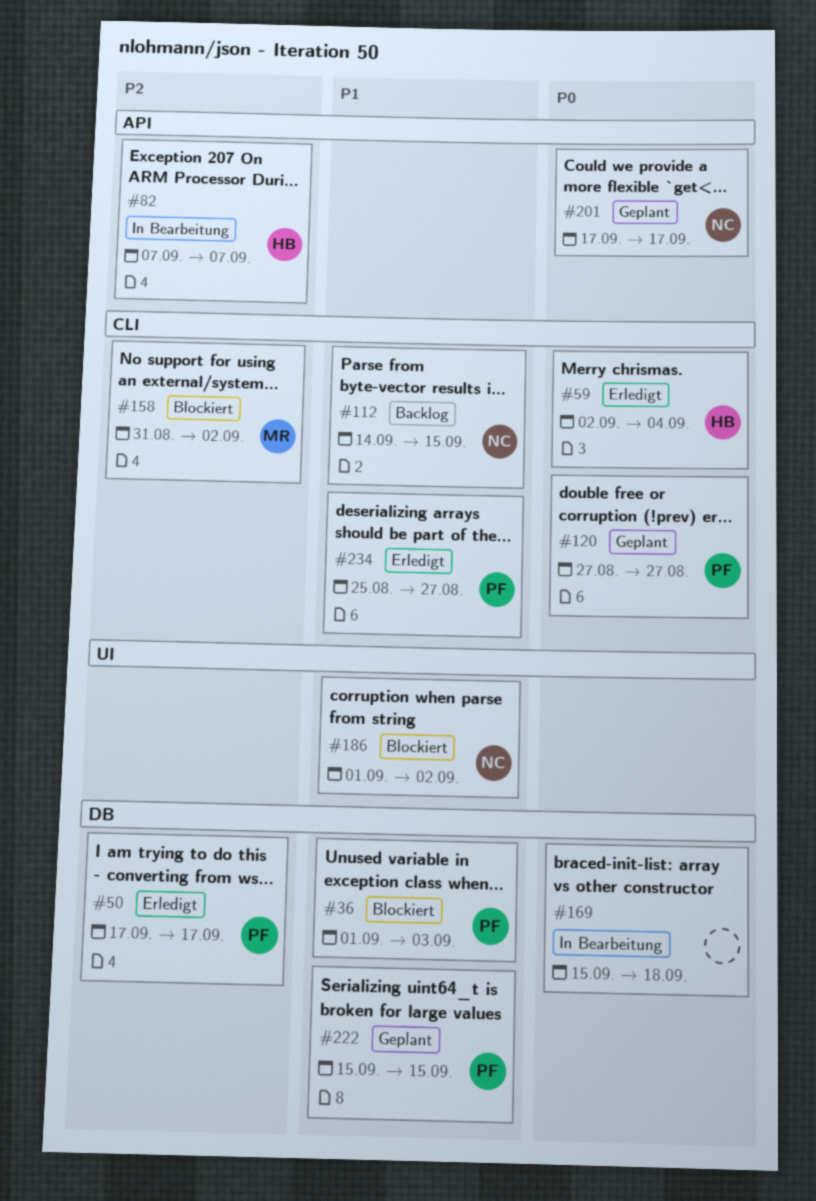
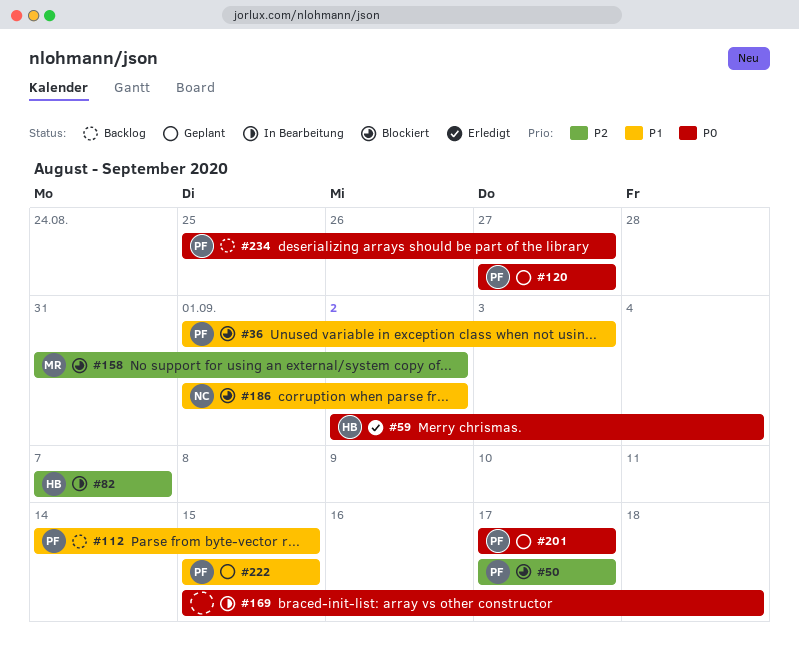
#50, status: Erledigt -> Blockiert
#112, owner: NC -> PF
#201, owner: NC -> PF
#234, status: Erledigt -> Backlog
#234, priority: P1 -> P0

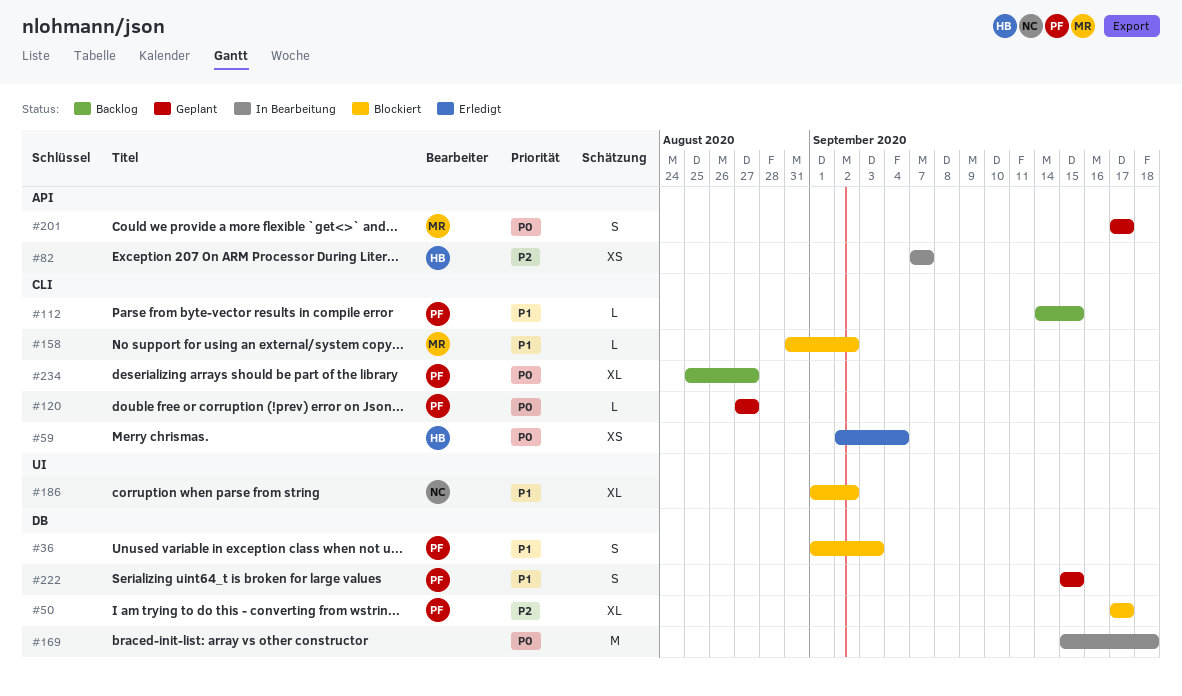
#158, priority: P2 -> P1
#201, owner: PF -> MR

